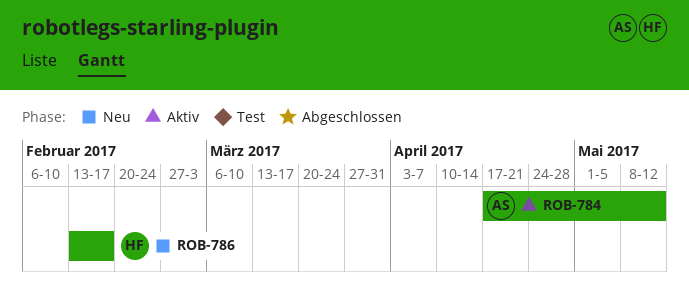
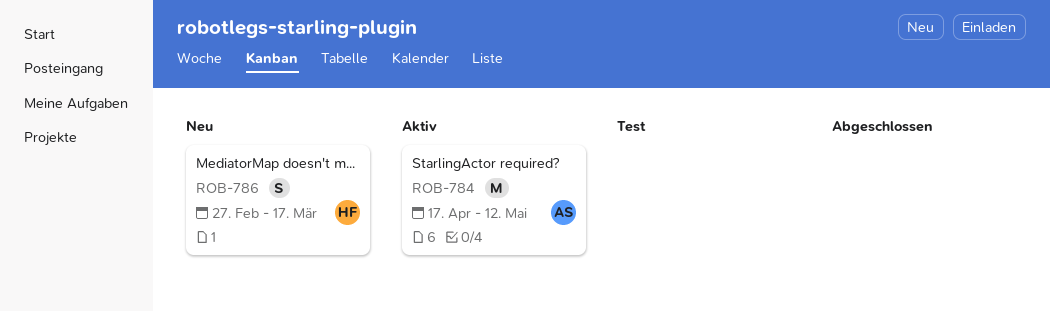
ROB-786, start: Feb 13 -> Feb 27
ROB-786, due: Feb 17 -> Mar 17

